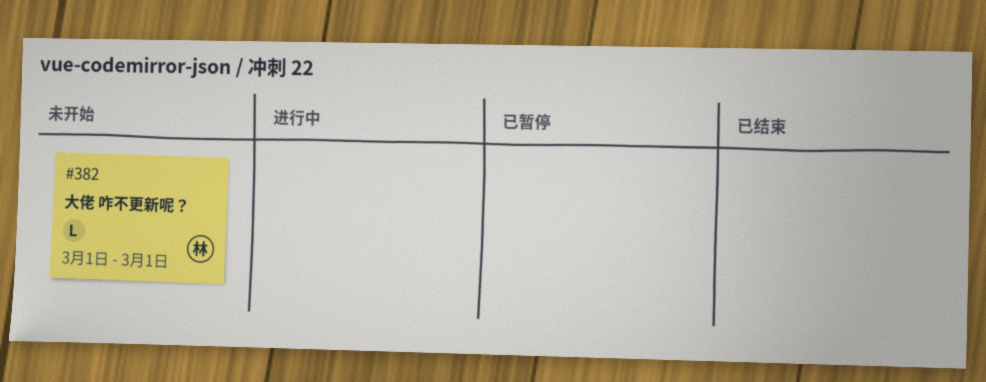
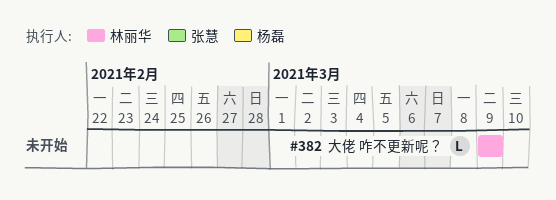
#382, start: Mar 1 -> Mar 9
#382, due: Mar 1 -> Mar 9

